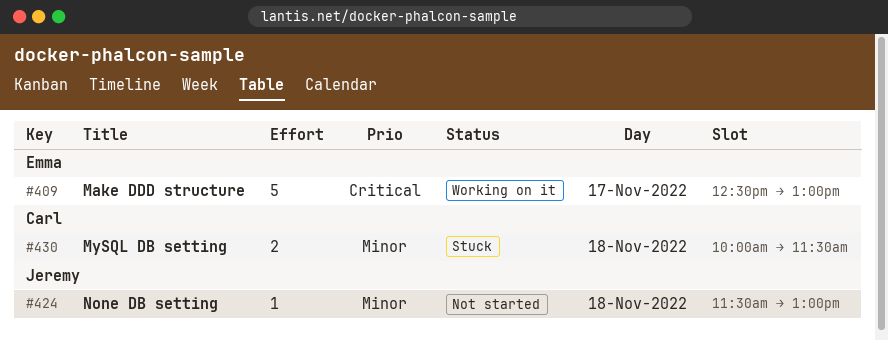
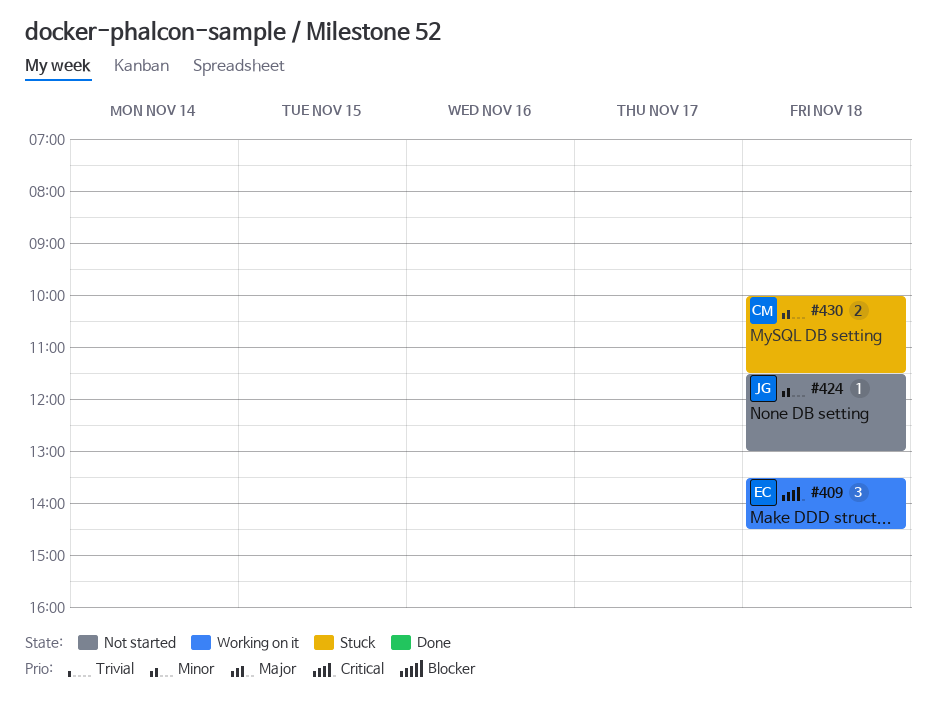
#409, estimate: 5 -> 3
#409, day: Nov 17 -> Nov 18
#409, begins: 12:30 -> 13:30
#409, ends: 13:00 -> 14:30

